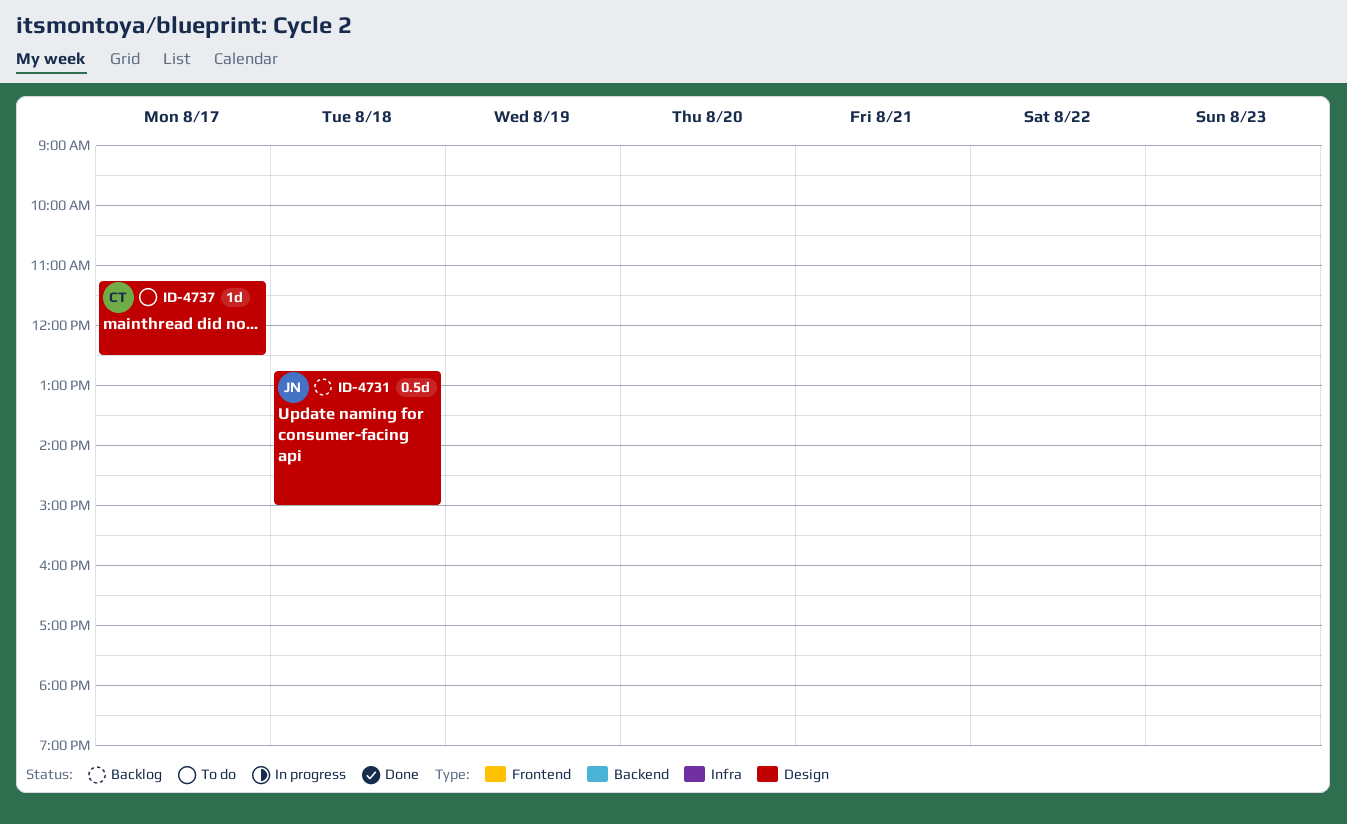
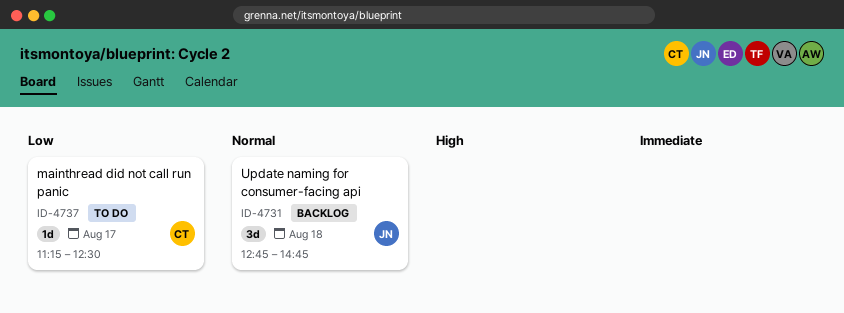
ID-4731, estimate: 0.5d -> 3d
ID-4731, ends: 15:00 -> 14:45

